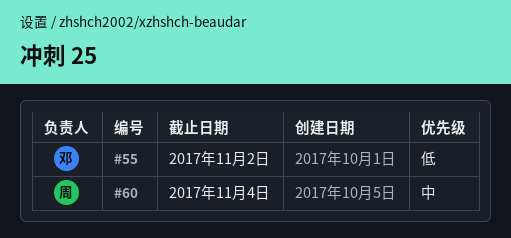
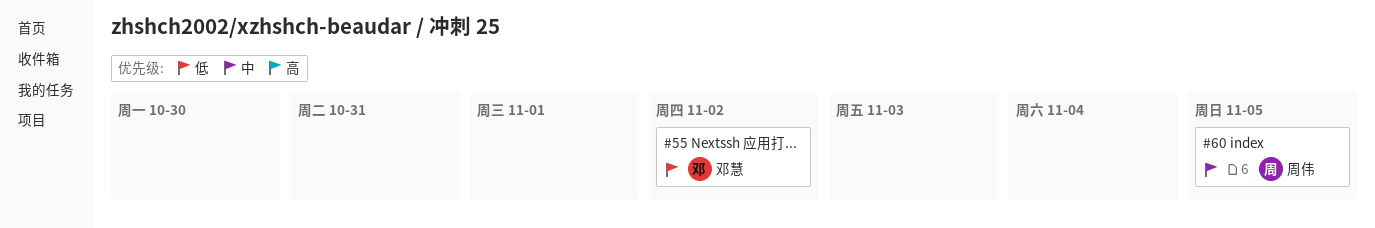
#60, due: Nov 4 -> Nov 5

